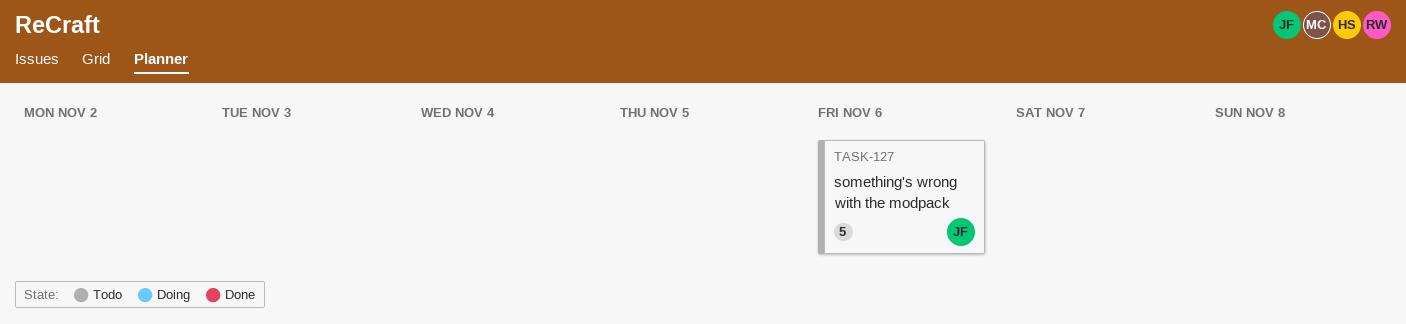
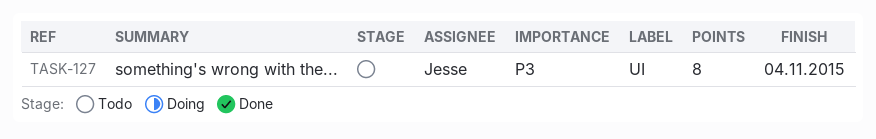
TASK-127, estimate: 5 -> 8
TASK-127, due: Nov 6 -> Nov 4

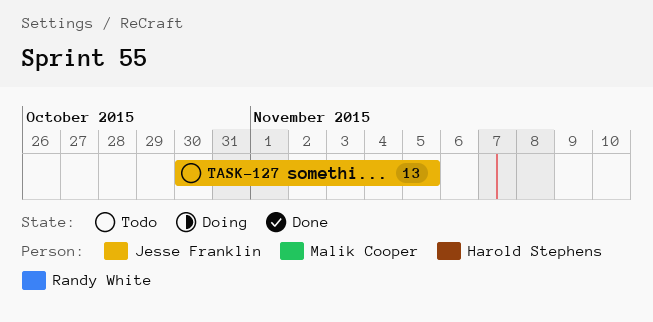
TASK-127, estimate: 8 -> 13
TASK-127, due: Nov 4 -> Nov 5

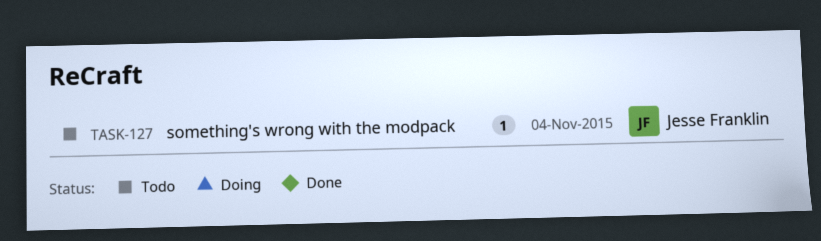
TASK-127, estimate: 13 -> 1
TASK-127, due: Nov 5 -> Nov 4

